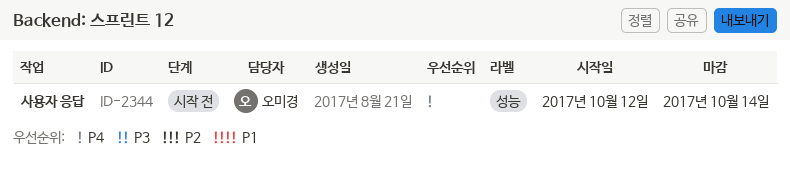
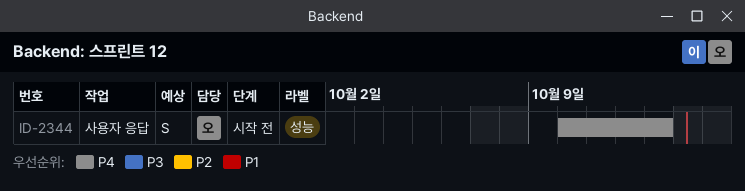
ID-2344, start: Oct 12 -> Oct 10
ID-2344, due: Oct 14 -> Oct 13

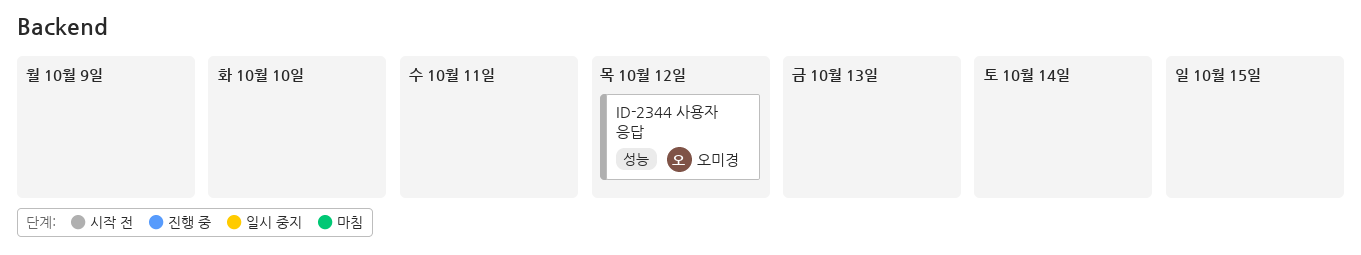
ID-2344, due: Oct 13 -> Oct 12

